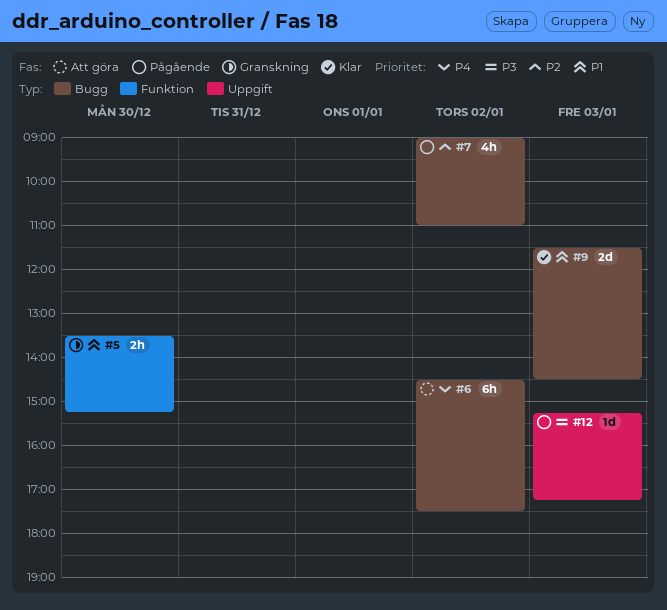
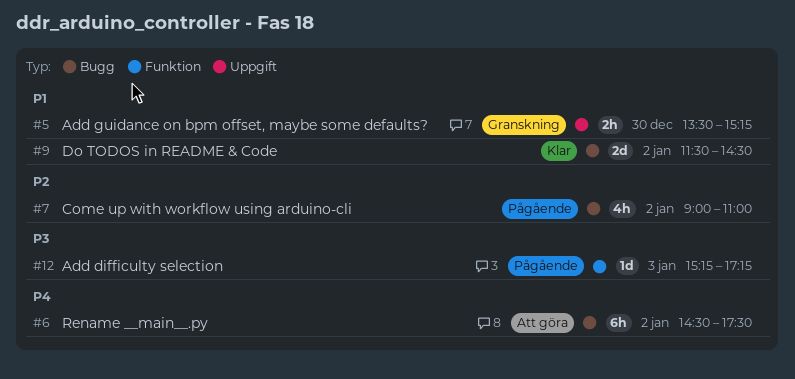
#5, label: Funktion -> Uppgift
#9, day: Jan 3 -> Jan 2
#12, label: Uppgift -> Funktion

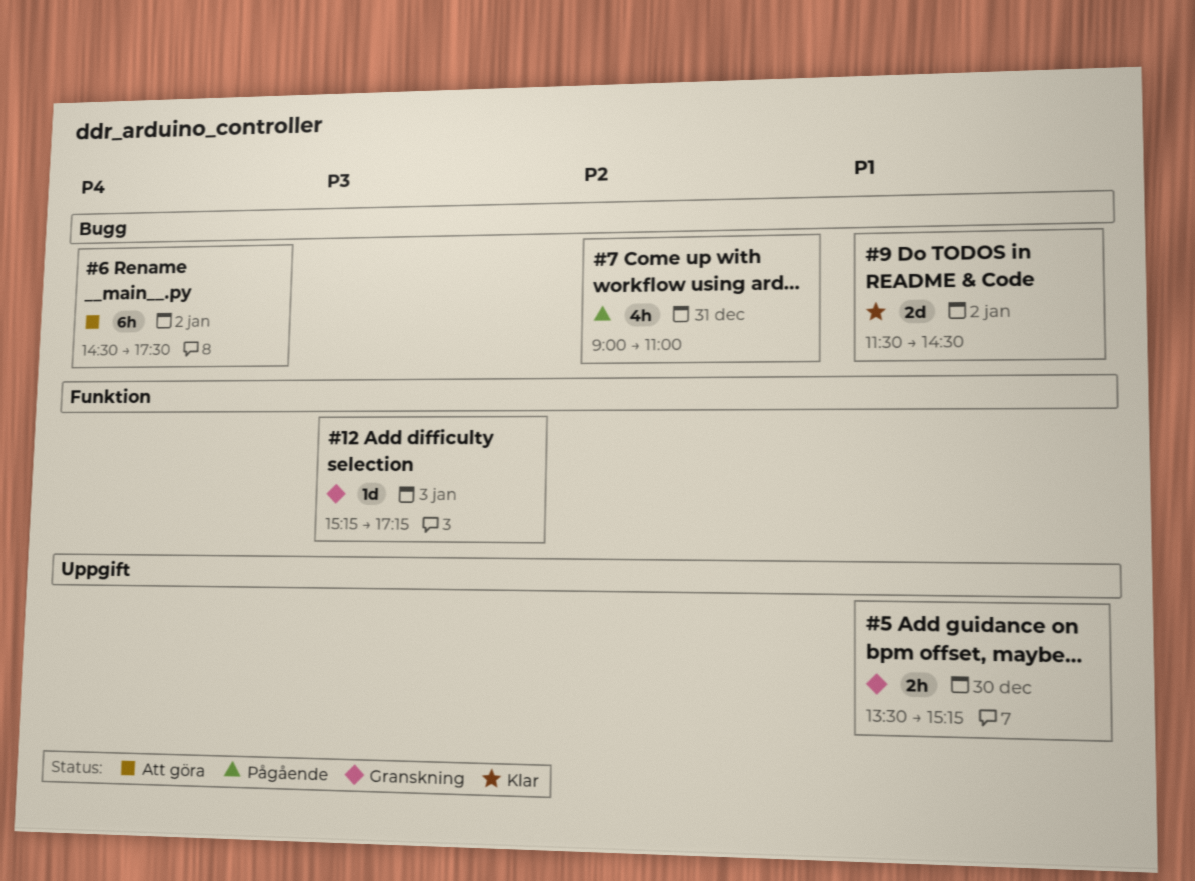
#7, day: Jan 2 -> Dec 31
#12, status: Pågående -> Granskning

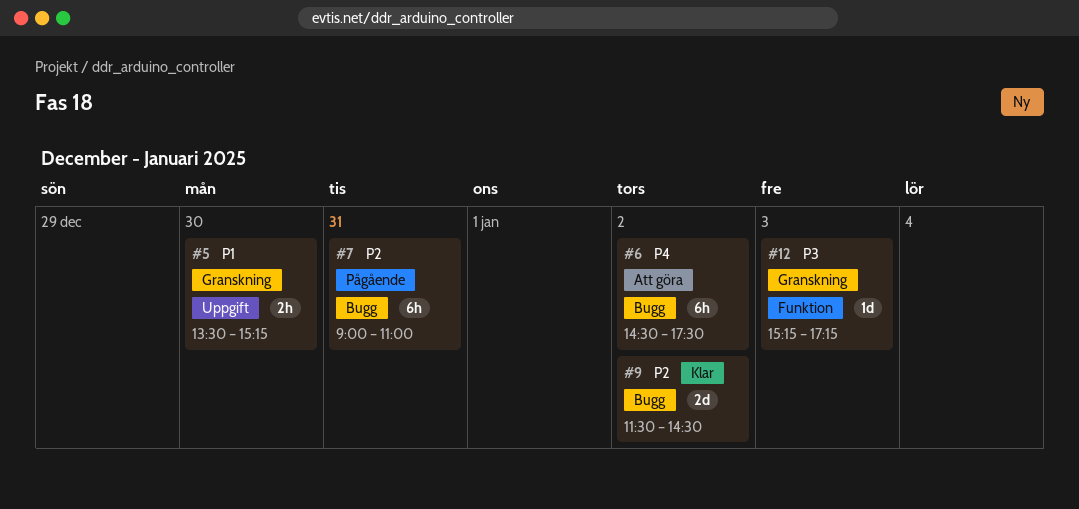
#7, estimate: 4h -> 6h
#9, priority: P1 -> P2

